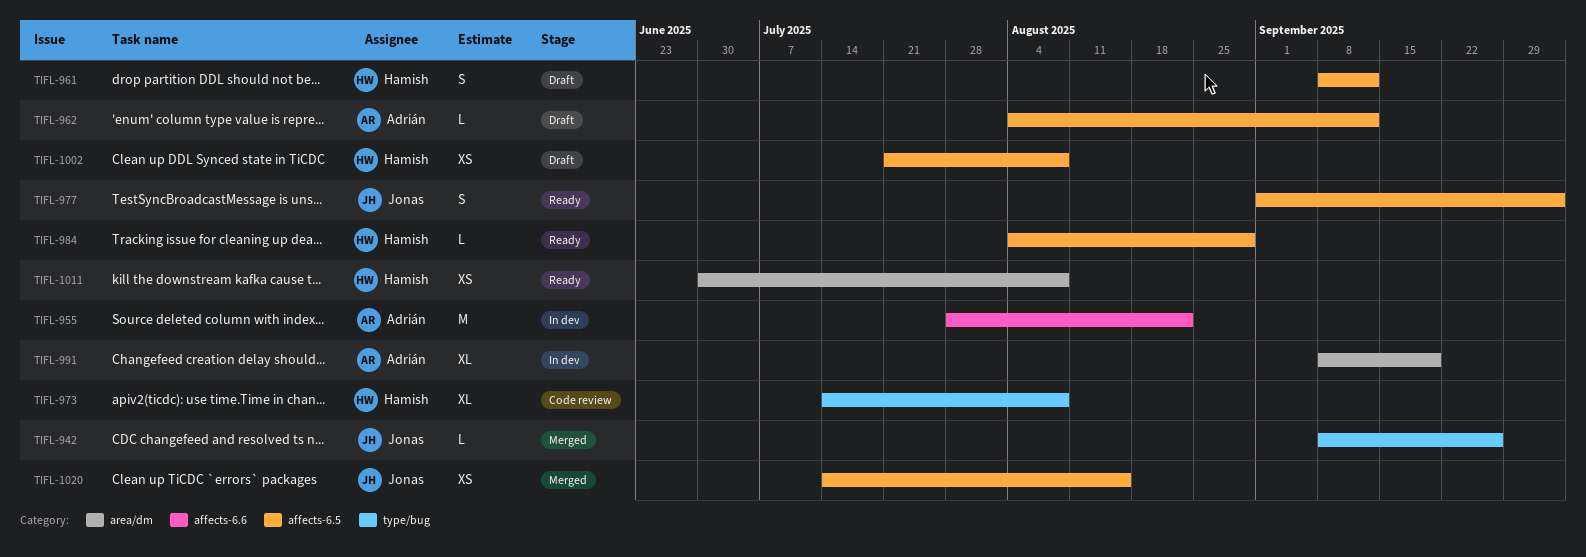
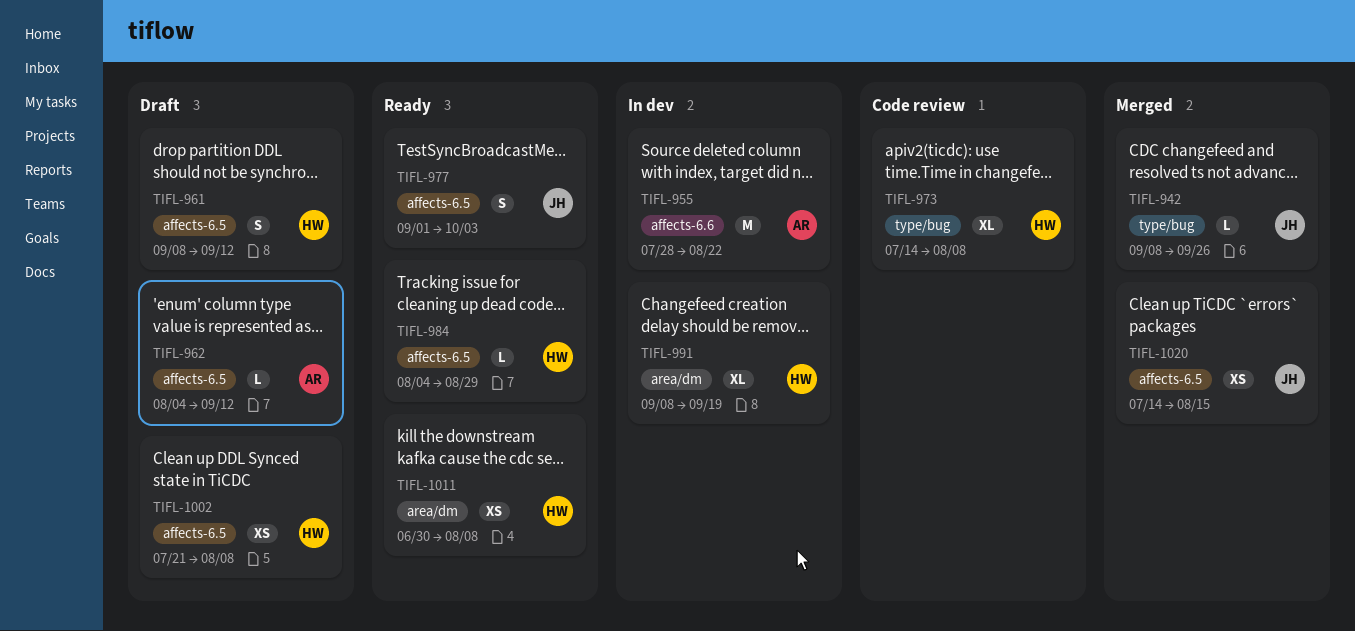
TIFL-991, owner: Adrián -> Hamish

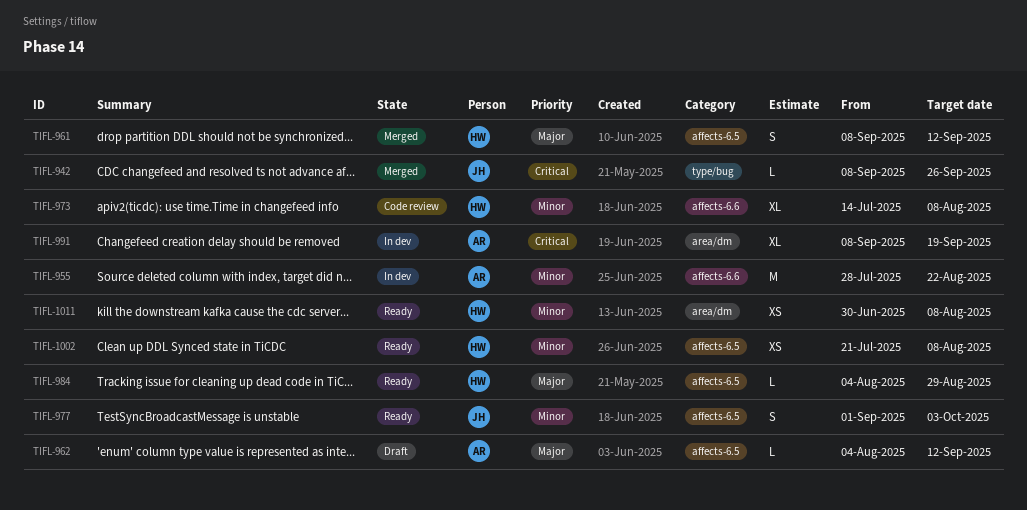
TIFL-961, status: Draft -> Merged
TIFL-973, label: type/bug -> affects-6.6
TIFL-991, owner: HW -> AR
TIFL-1002, status: Draft -> Ready
TIFL-1020: present -> none

